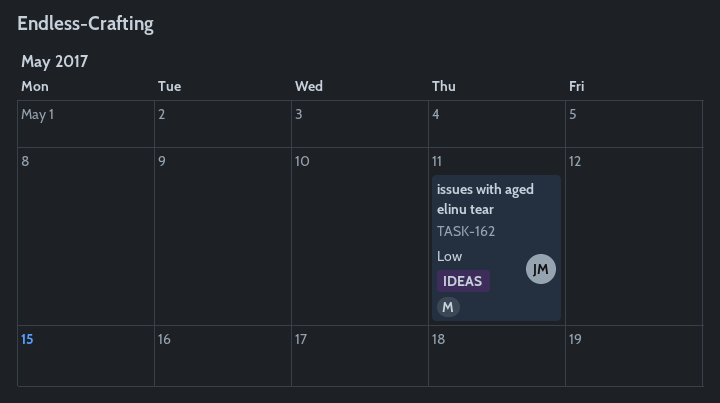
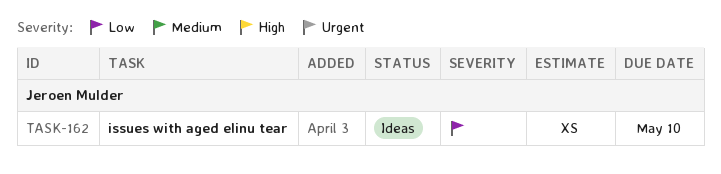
TASK-162, estimate: M -> XS
TASK-162, due: May 11 -> May 10

